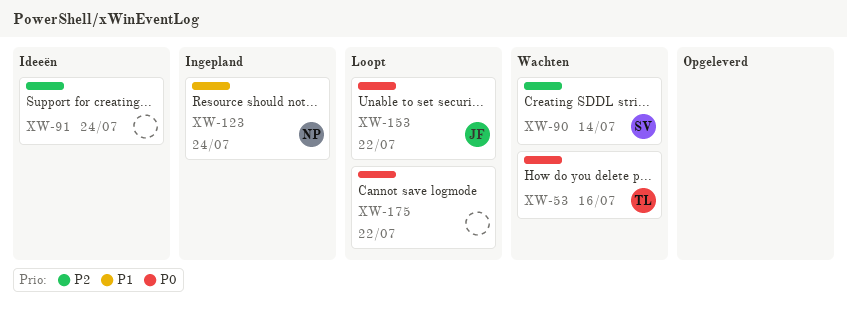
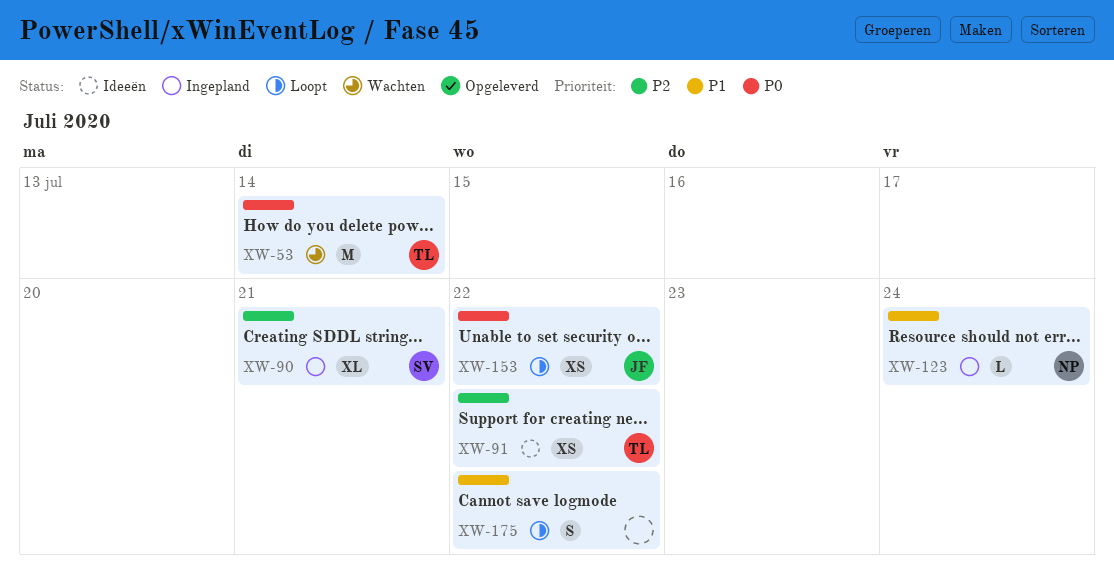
XW-53, due: Jul 16 -> Jul 14
XW-90, status: Wachten -> Ingepland
XW-90, due: Jul 14 -> Jul 21
XW-91, owner: none -> TL
XW-91, due: Jul 24 -> Jul 22
XW-175, priority: P0 -> P1

